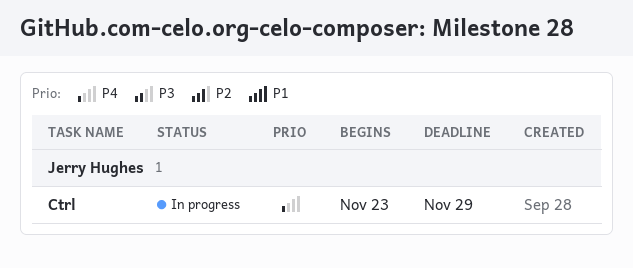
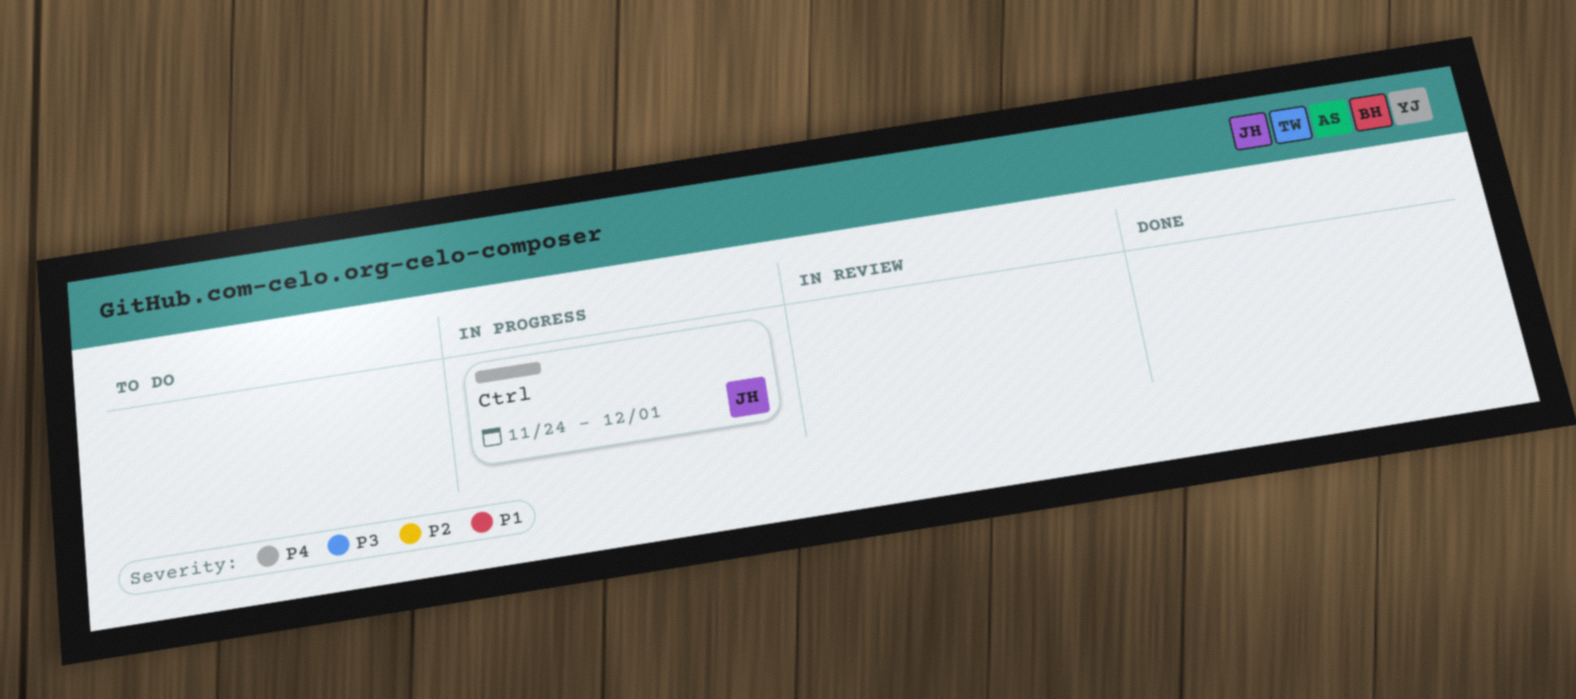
Ctrl, start: Nov 23 -> Nov 24
Ctrl, due: Nov 29 -> Dec 1

